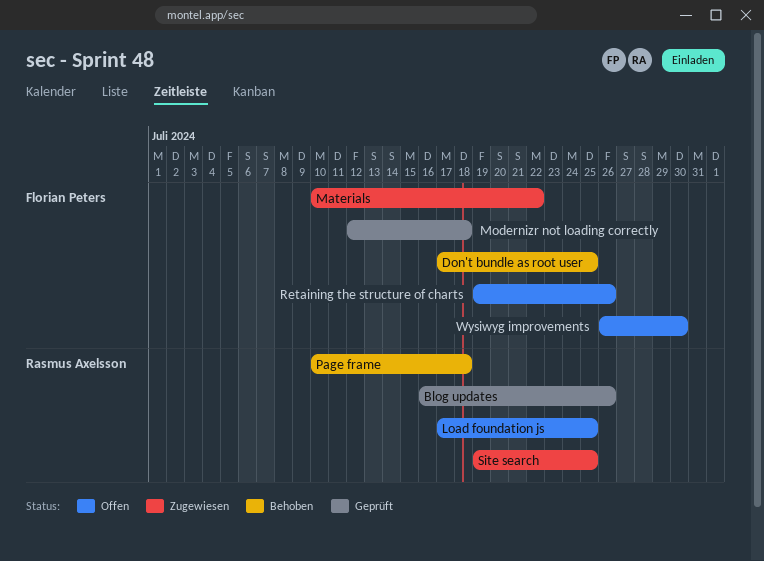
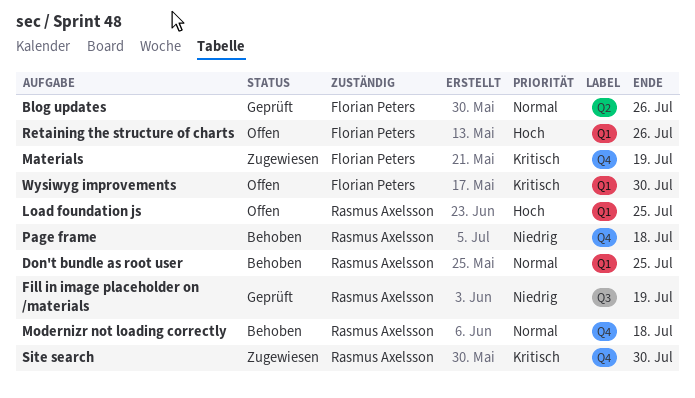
Blog updates, owner: Rasmus Axelsson -> Florian Peters
Don't bundle as root user, owner: Florian Peters -> Rasmus Axelsson
Fill in image placeholder on /materials: none -> present
Materials, due: Jul 22 -> Jul 19
Modernizr not loading correctly, status: Geprüft -> Behoben
Modernizr not loading correctly, owner: Florian Peters -> Rasmus Axelsson
Site search, due: Jul 25 -> Jul 30

